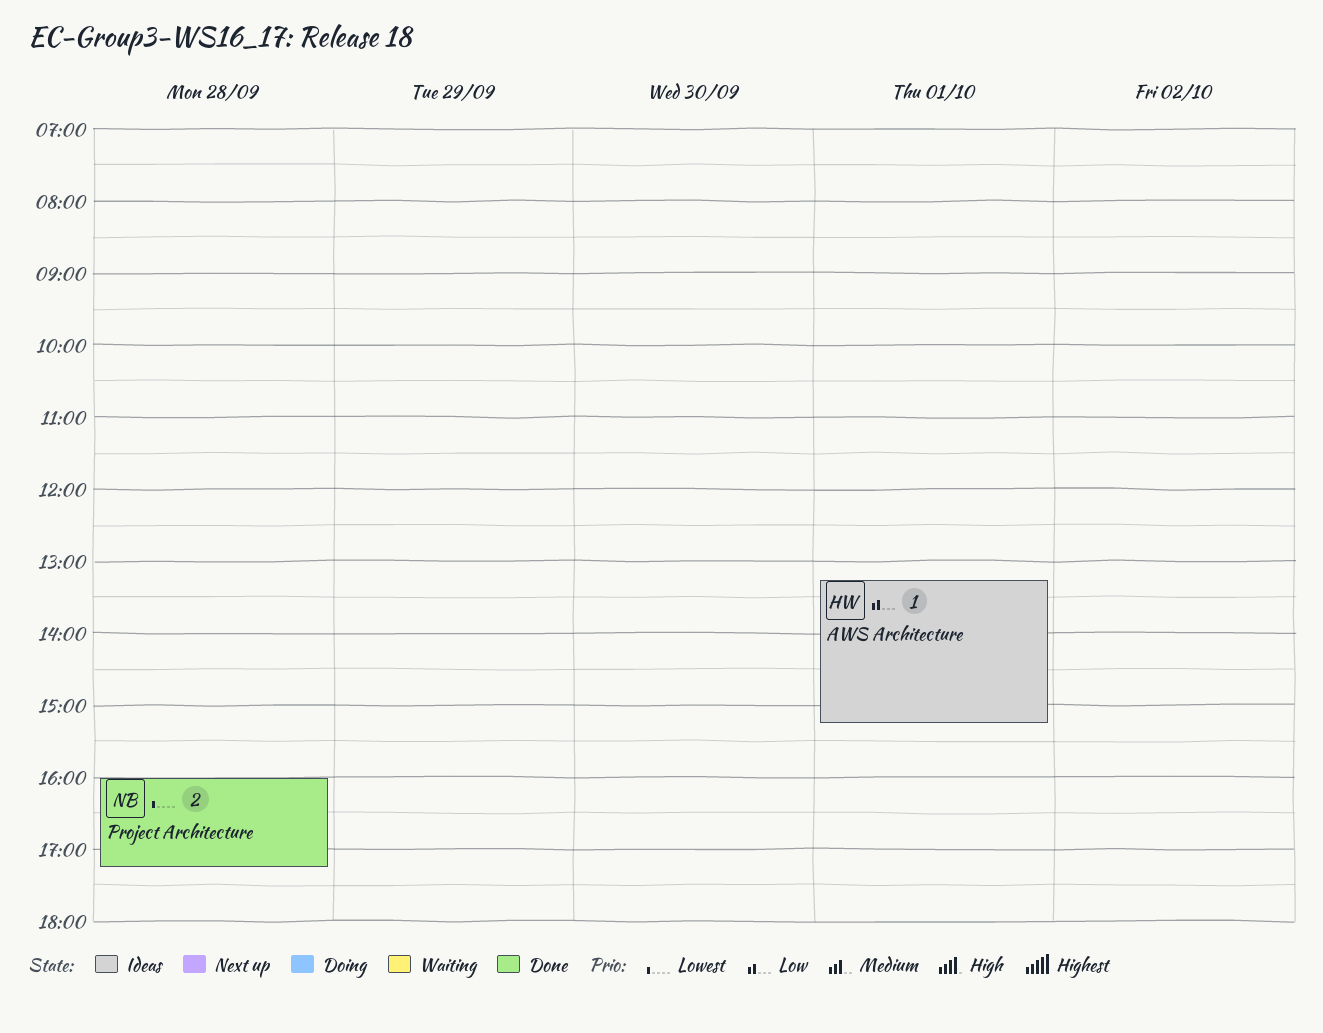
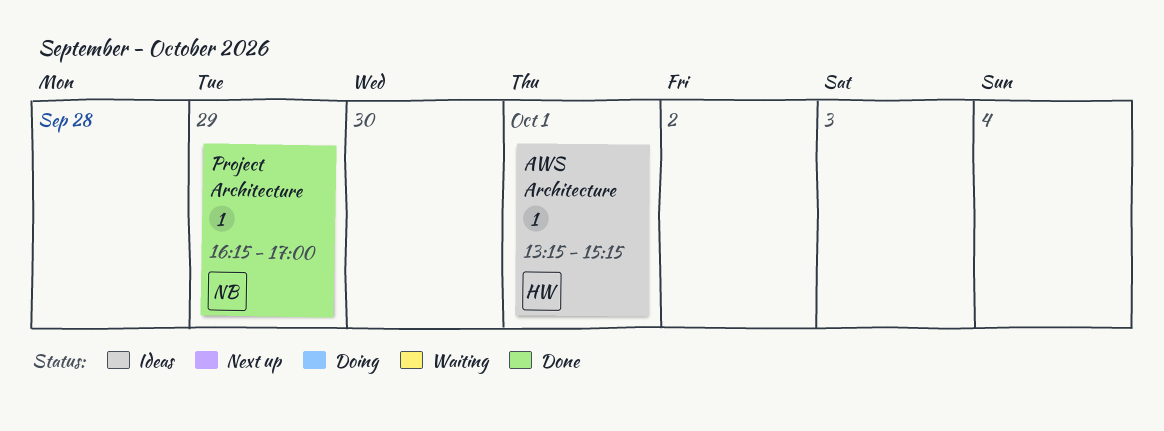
Project Architecture, estimate: 2 -> 1
Project Architecture, day: Sep 28 -> Sep 29
Project Architecture, begins: 16:00 -> 16:15
Project Architecture, ends: 17:15 -> 17:00

